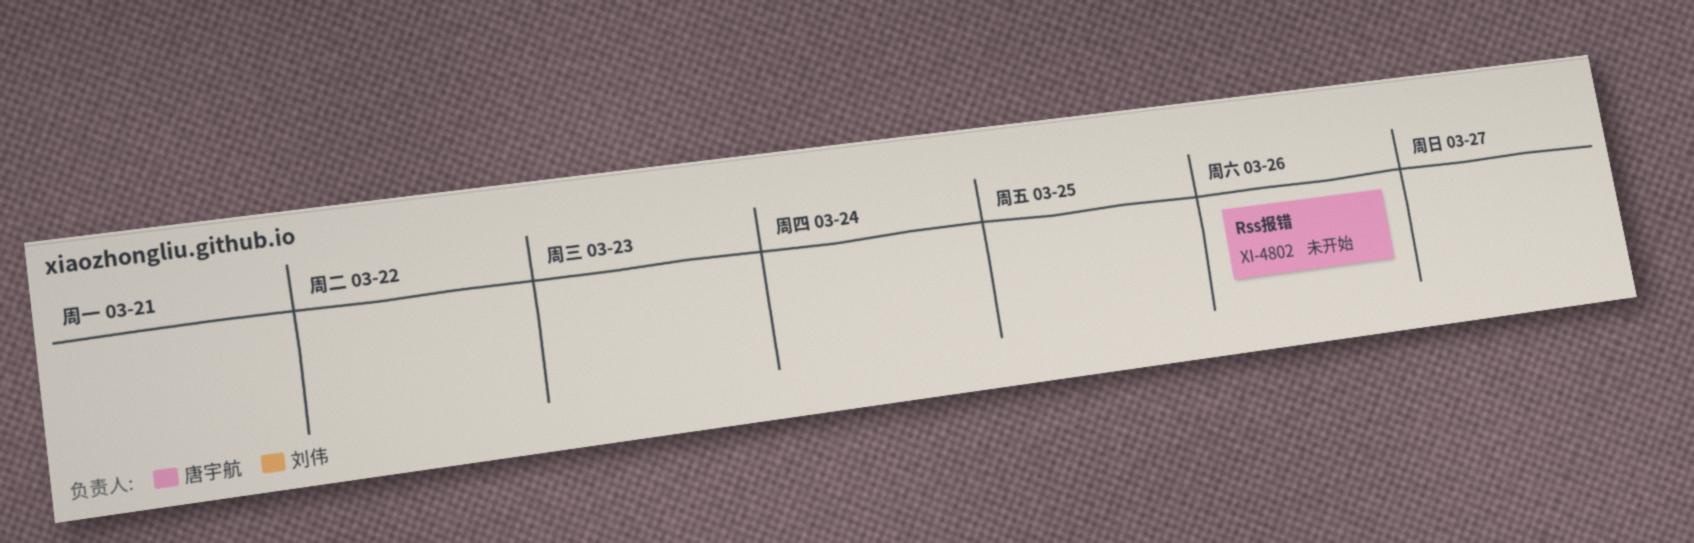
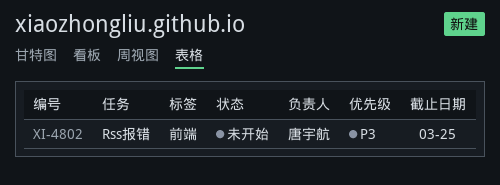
XI-4802, due: Mar 26 -> Mar 25

